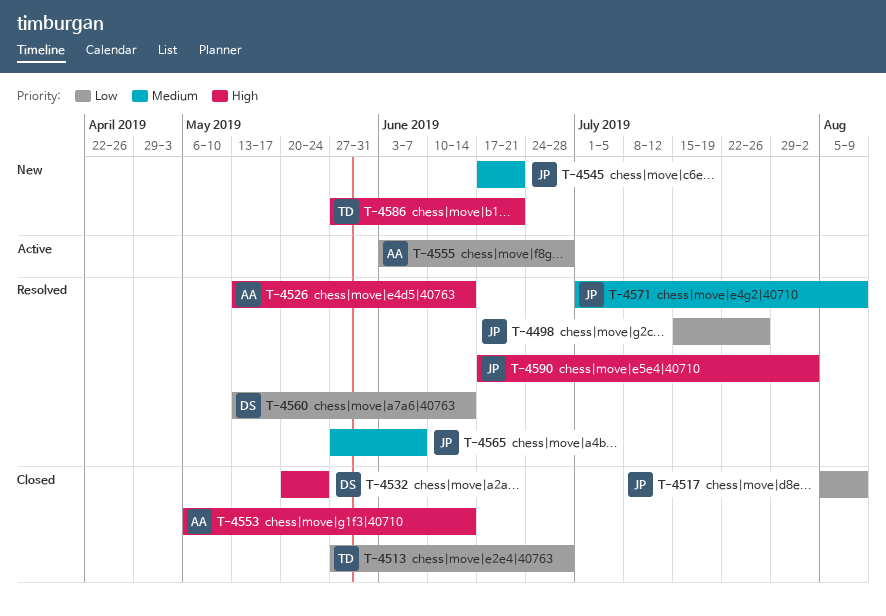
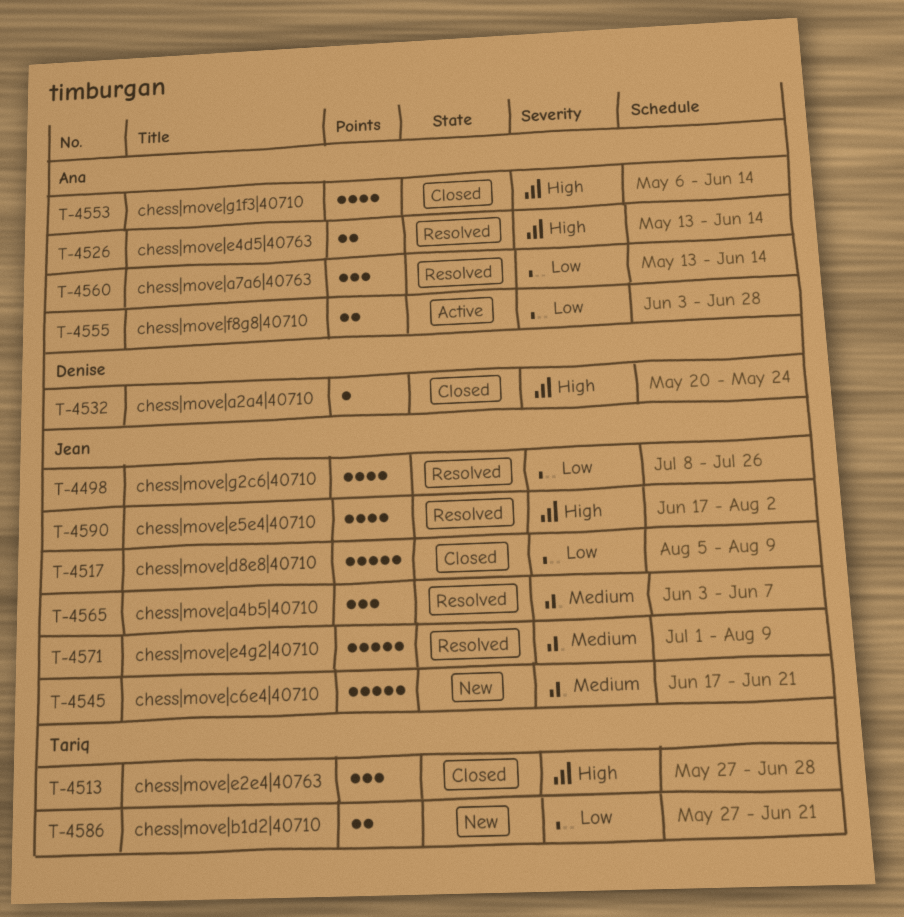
T-4498, start: Jul 15 -> Jul 8
T-4513, priority: Low -> High
T-4560, owner: Denise -> Ana
T-4565, start: May 27 -> Jun 3
T-4586, priority: High -> Low

